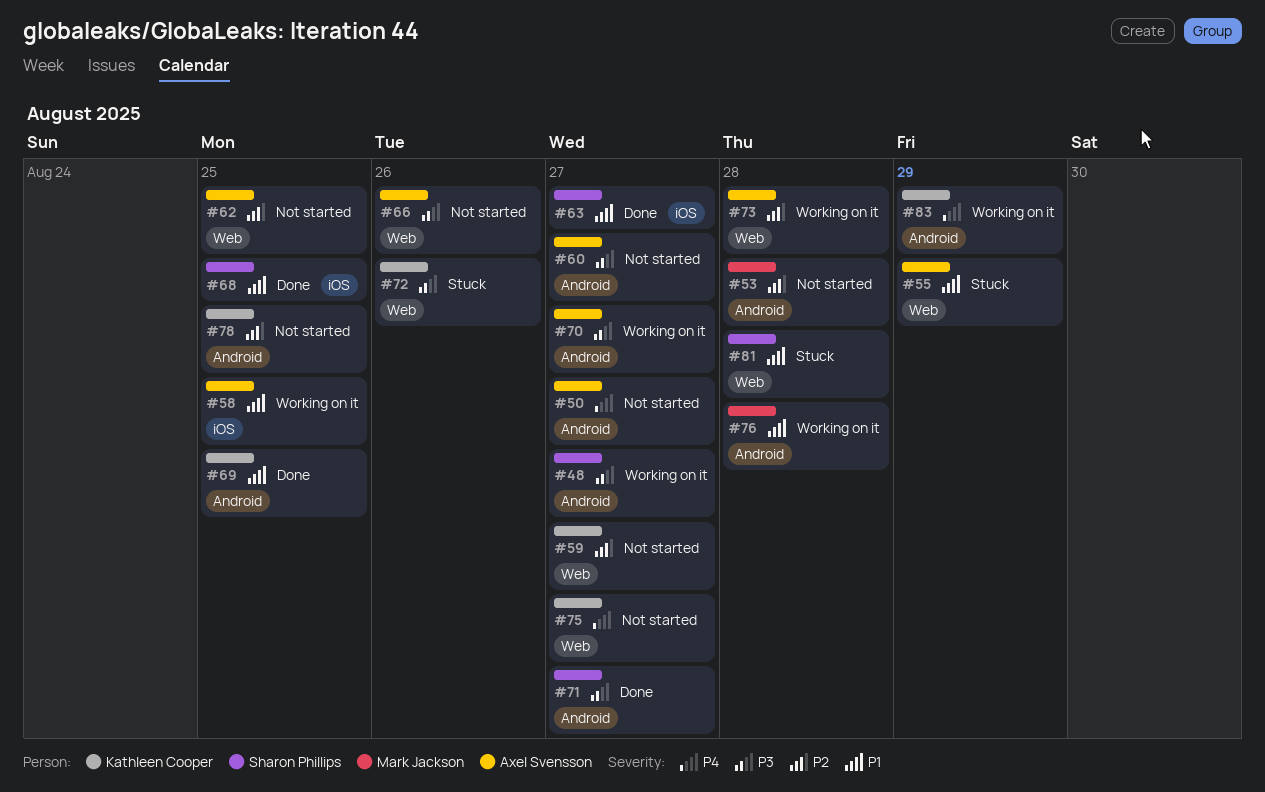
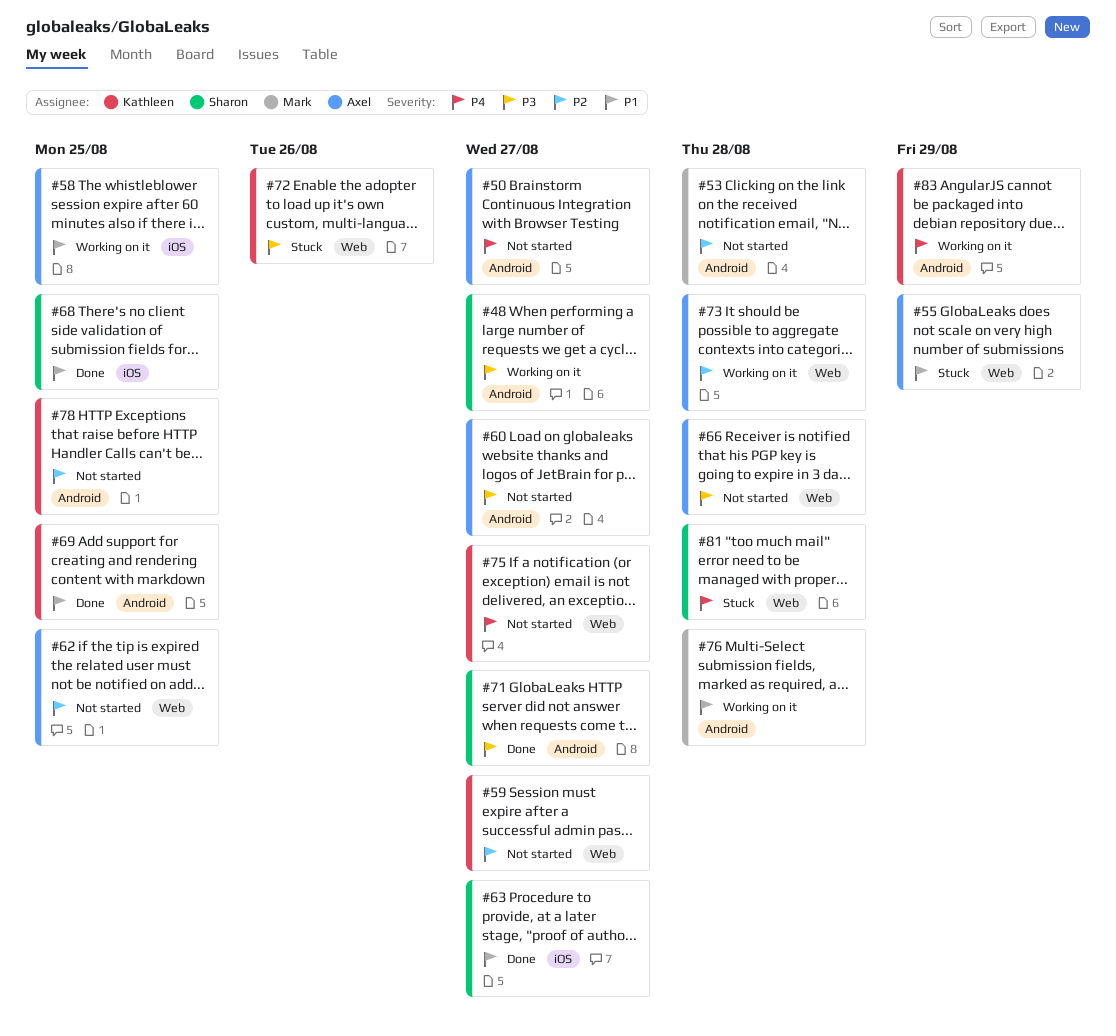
#66, due: Aug 26 -> Aug 28
#70: present -> none
#81, priority: P1 -> P4

